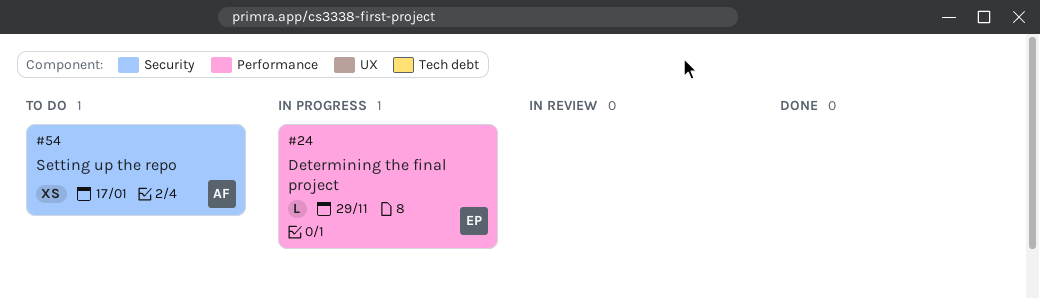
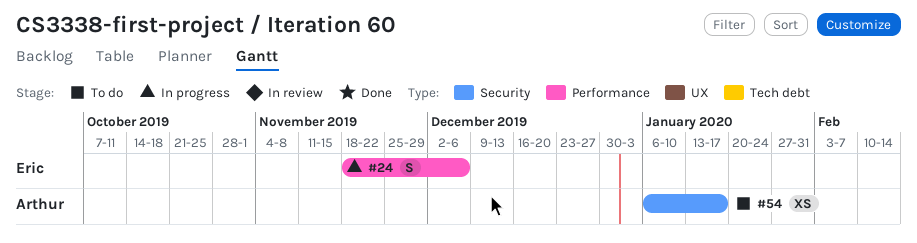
#24, estimate: L -> S
#24, due: Nov 29 -> Dec 6

